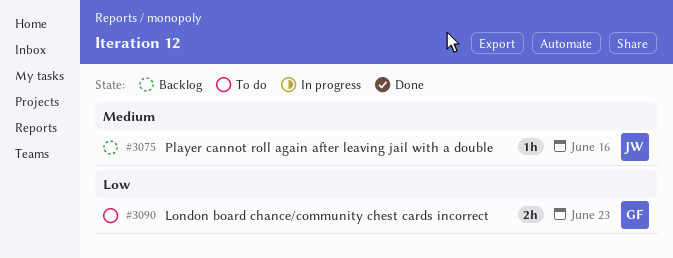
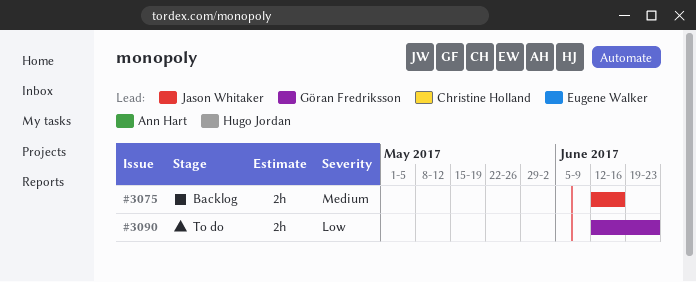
#3075, estimate: 1h -> 2h

